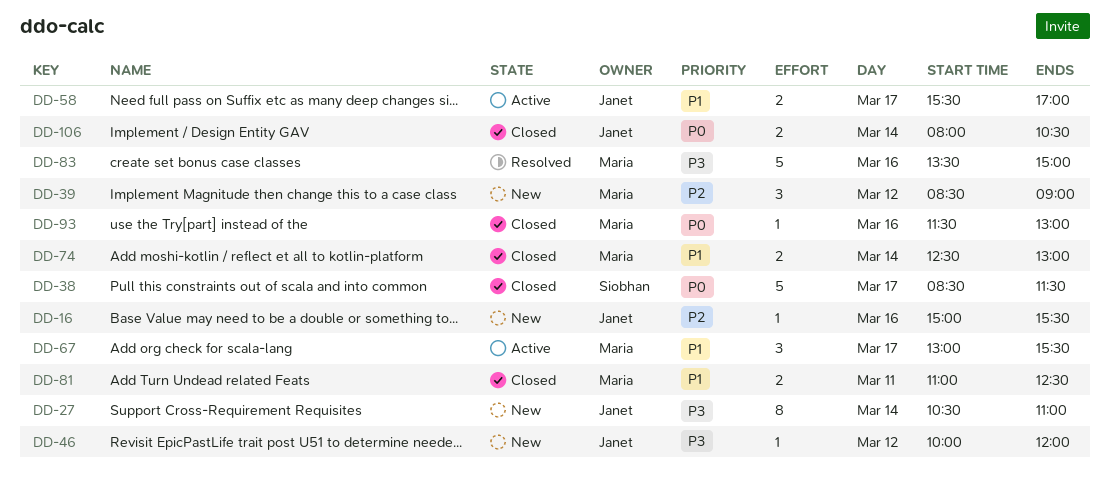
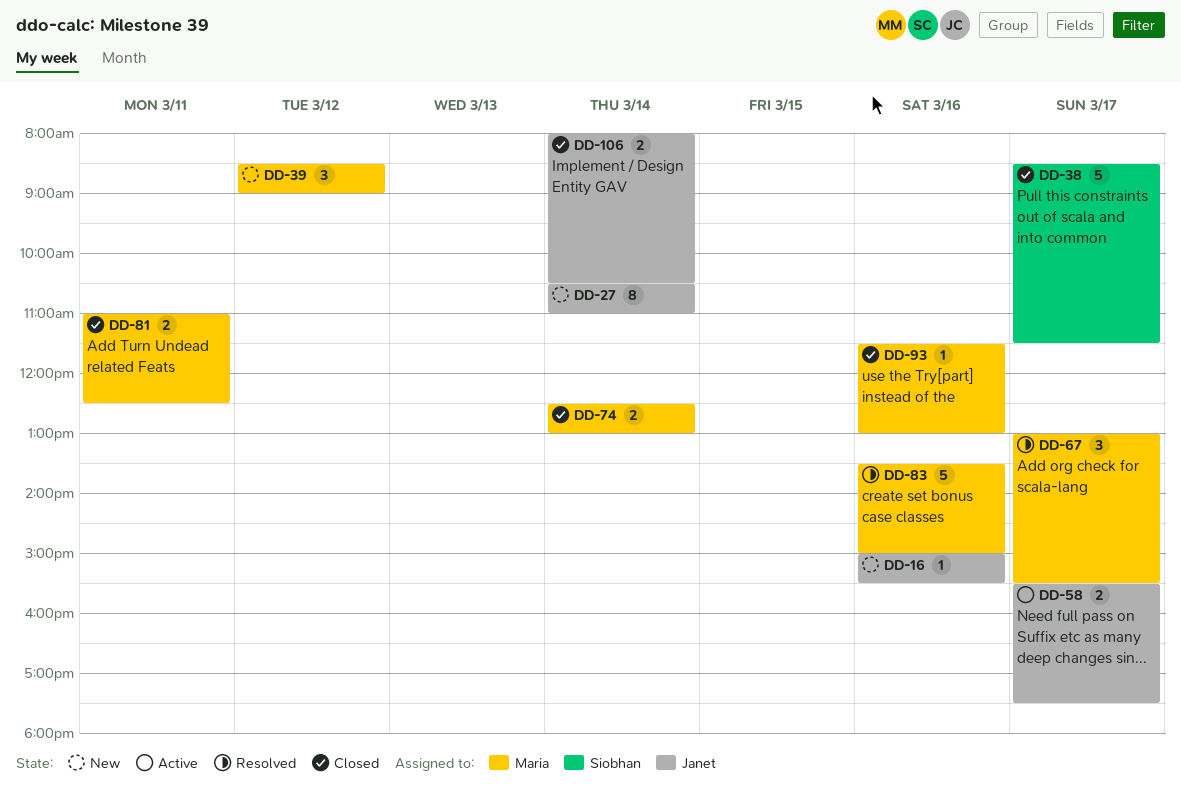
DD-46: present -> none
DD-58, ends: 17:00 -> 17:30
DD-67, status: Active -> Resolved

